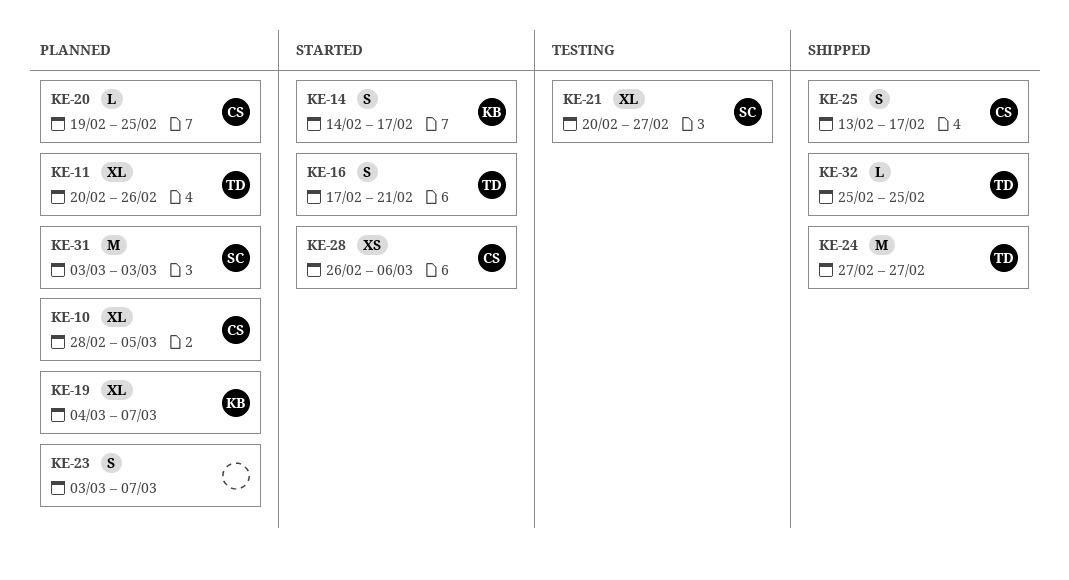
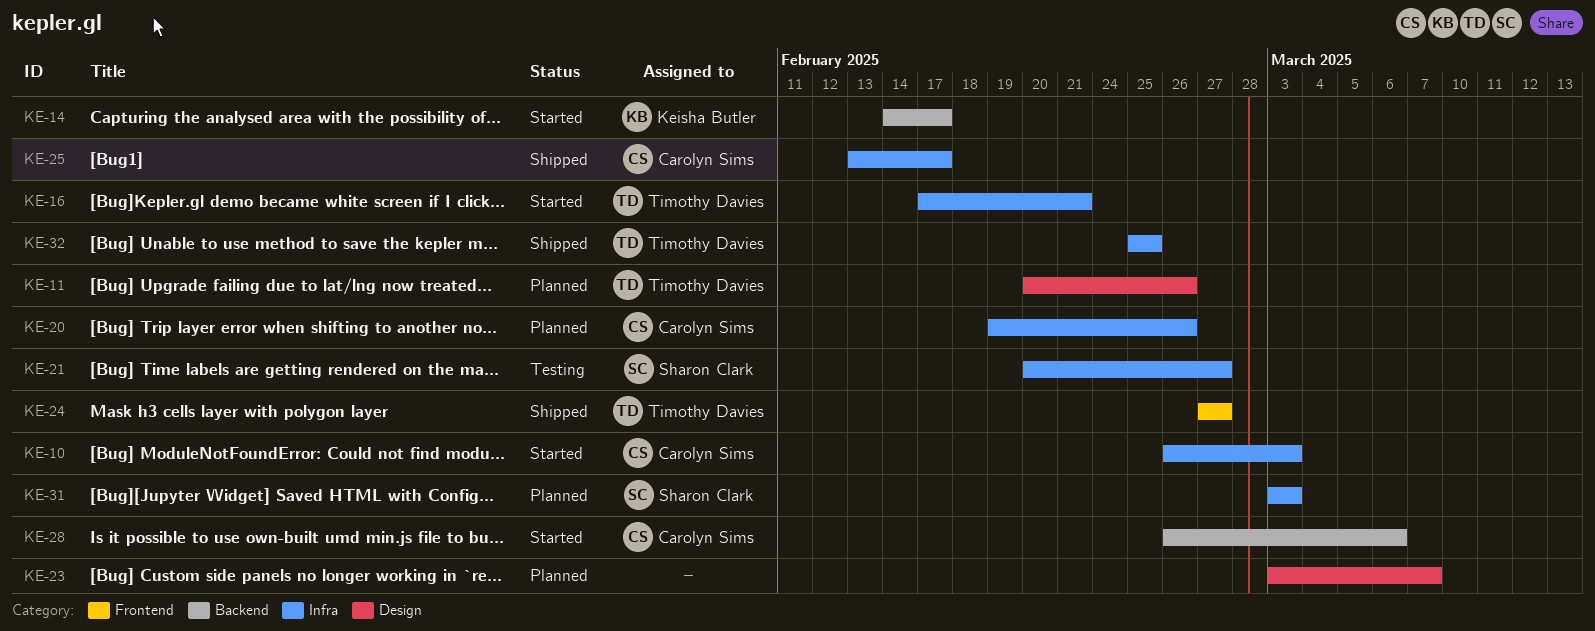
KE-10, status: Planned -> Started
KE-10, start: Feb 28 -> Feb 26
KE-10, due: Mar 5 -> Mar 3
KE-19: present -> none
KE-20, due: Feb 25 -> Feb 26

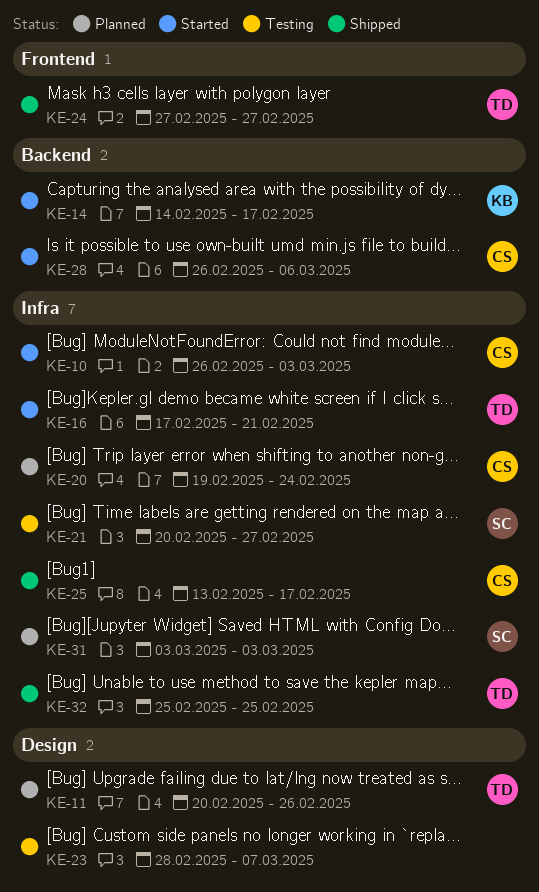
KE-20, due: Feb 26 -> Feb 24
KE-23, status: Planned -> Testing
KE-23, start: Mar 3 -> Feb 28

